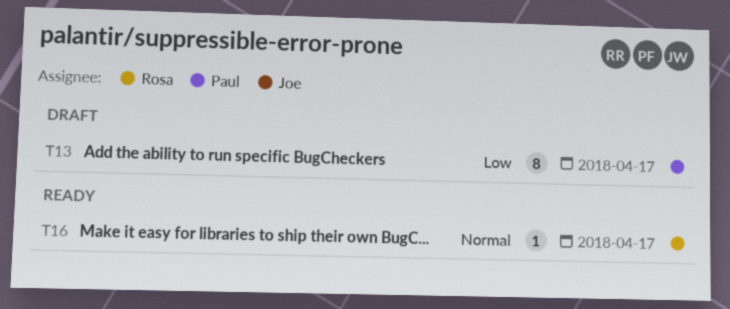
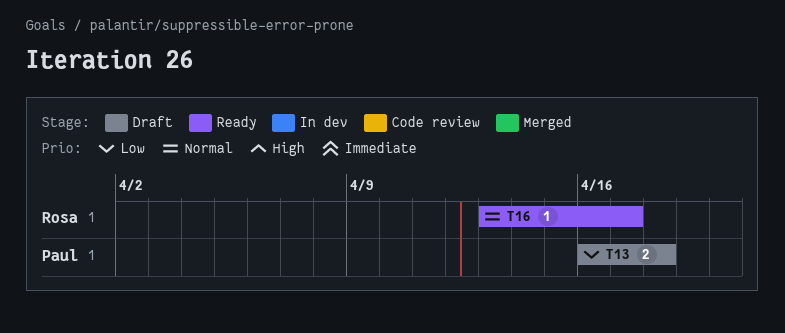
T13, estimate: 8 -> 2
T13, due: Apr 17 -> Apr 18

